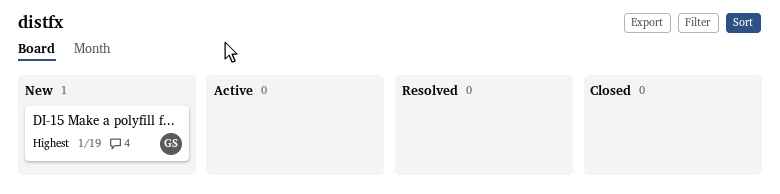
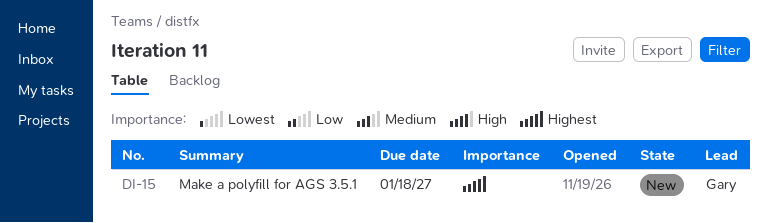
DI-15, due: Jan 19 -> Jan 18

